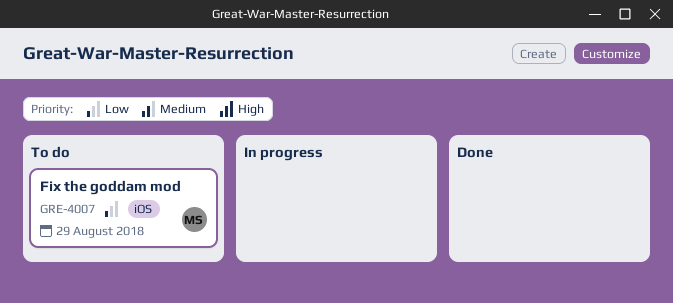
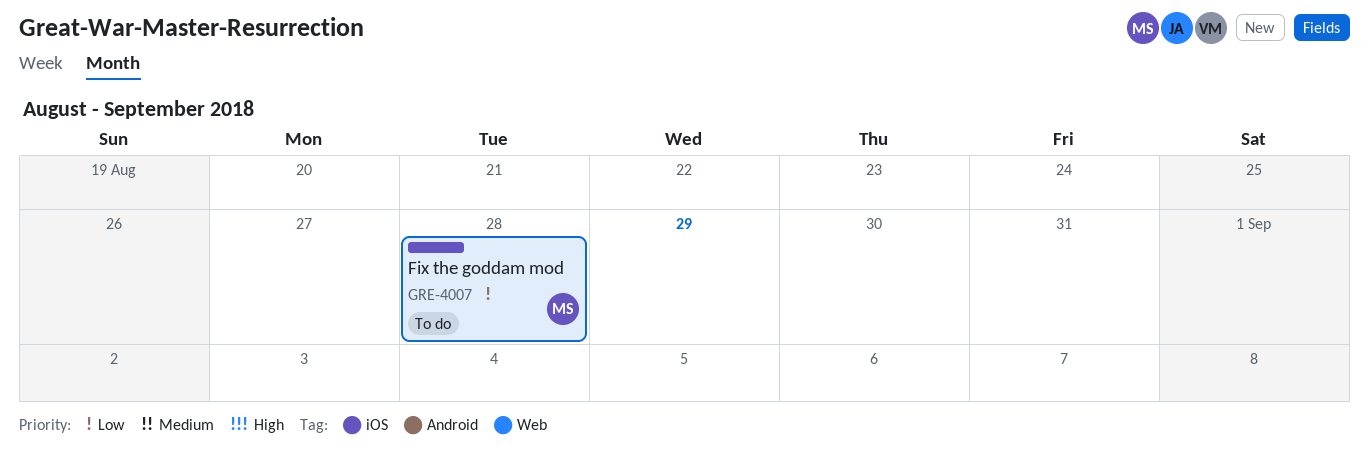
GRE-4007, due: Aug 29 -> Aug 28

